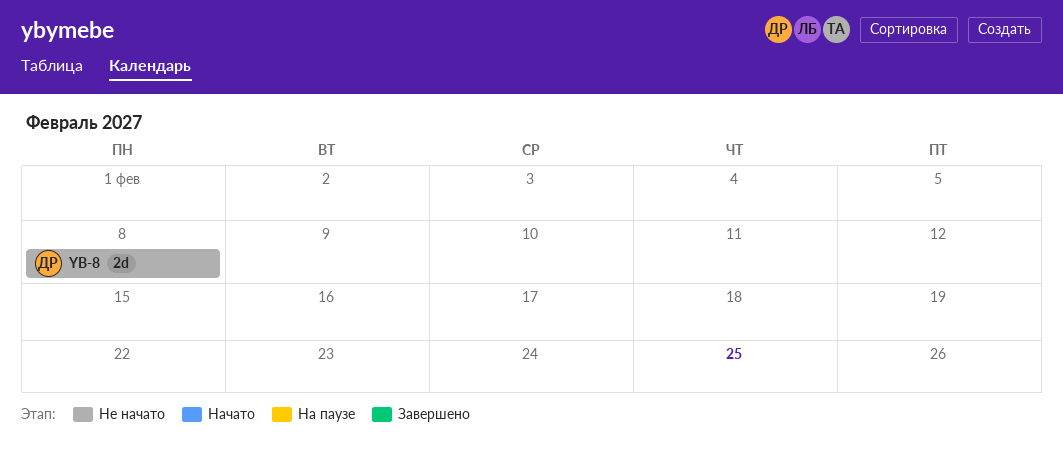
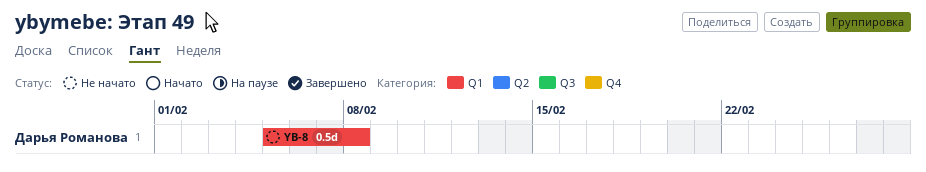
YB-8, estimate: 2d -> 0.5d
YB-8, start: Feb 8 -> Feb 5

